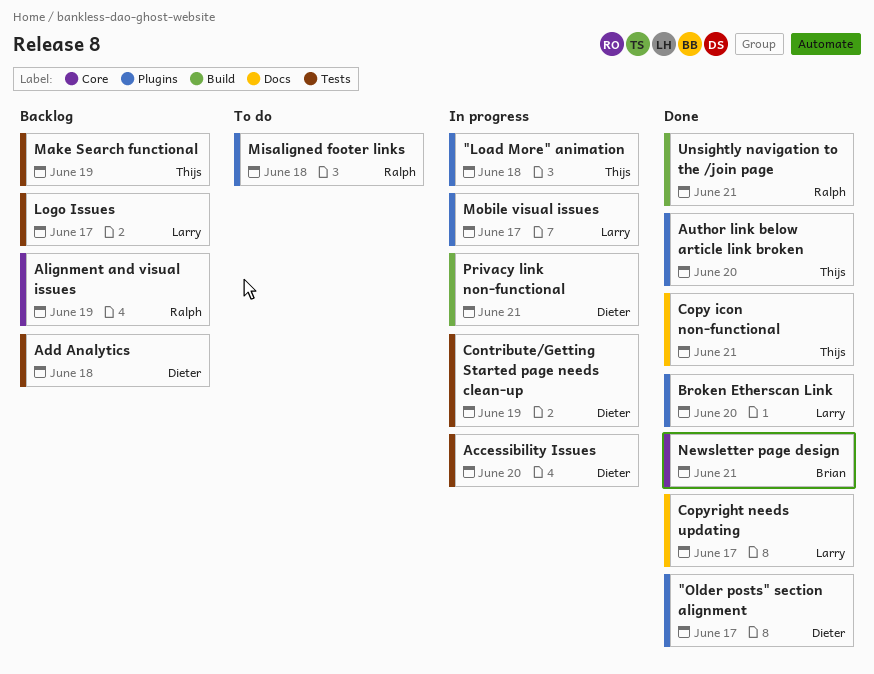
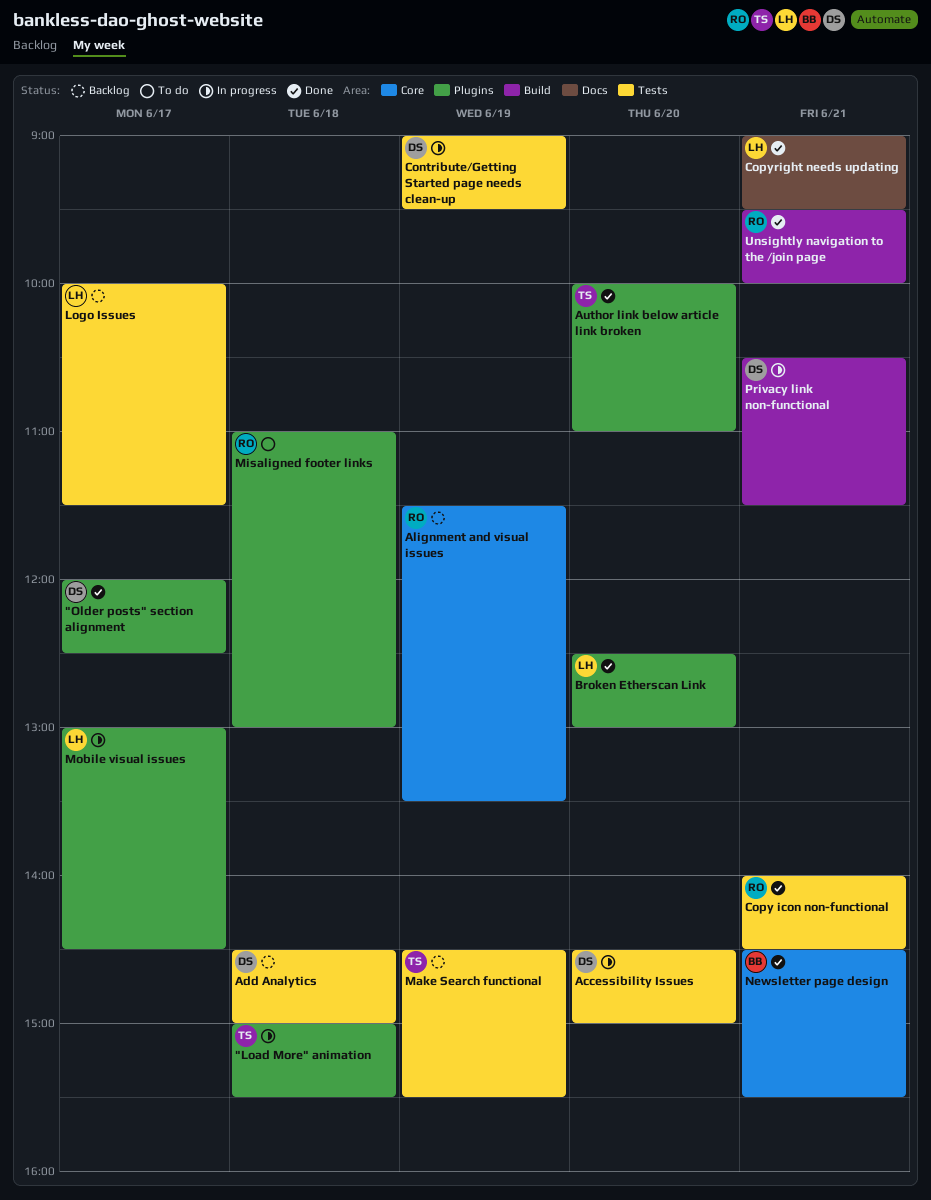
Copy icon non-functional, owner: Thijs -> Ralph
Copy icon non-functional, label: Docs -> Tests
Copyright needs updating, day: Jun 17 -> Jun 21

